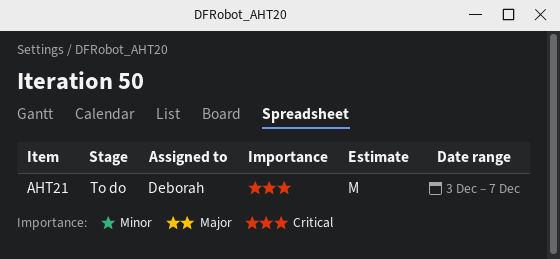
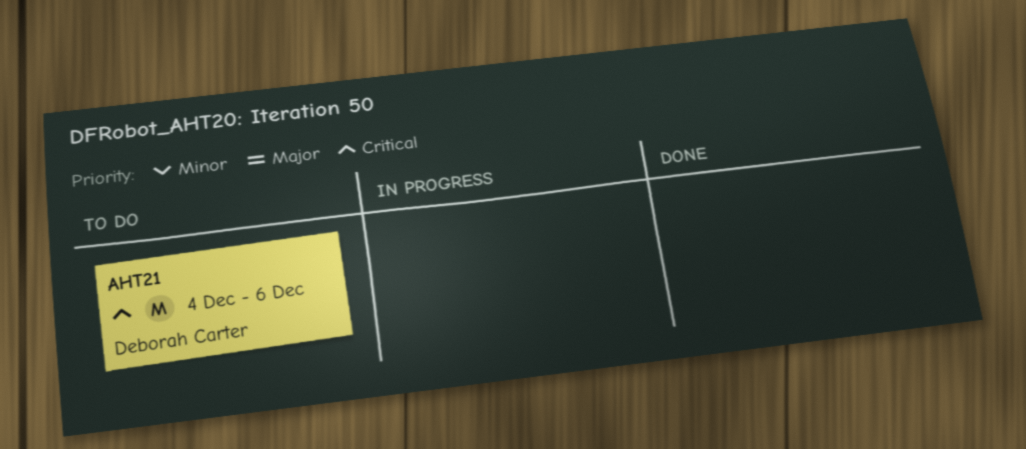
AHT21, start: Dec 3 -> Dec 4
AHT21, due: Dec 7 -> Dec 6

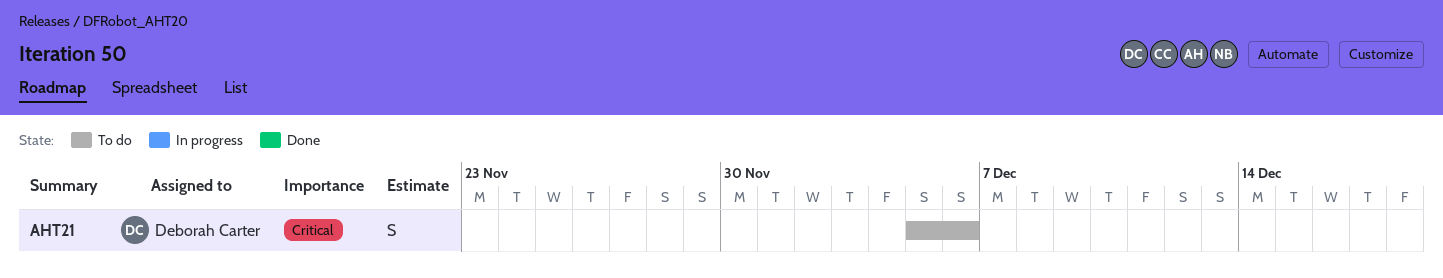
AHT21, estimate: M -> S
AHT21, start: Dec 4 -> Dec 5

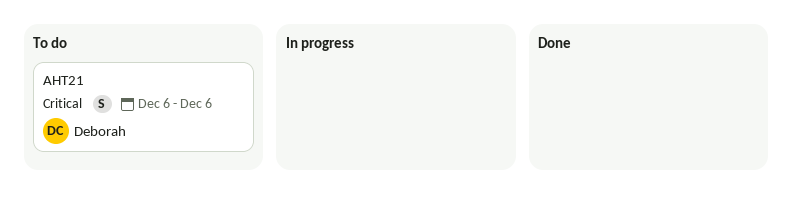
AHT21, start: Dec 5 -> Dec 6

